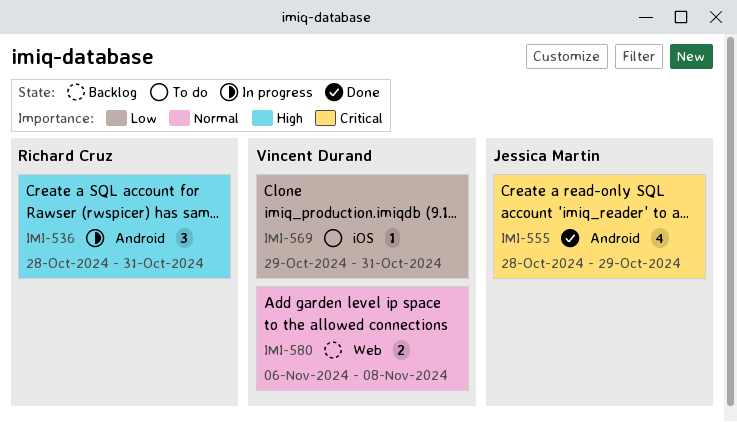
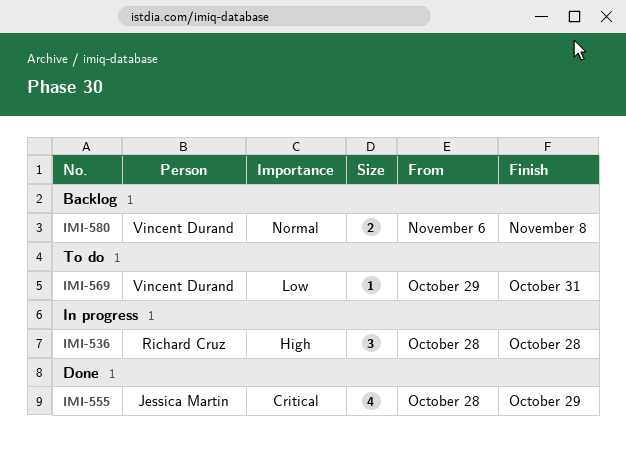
IMI-536, due: Oct 31 -> Oct 28

